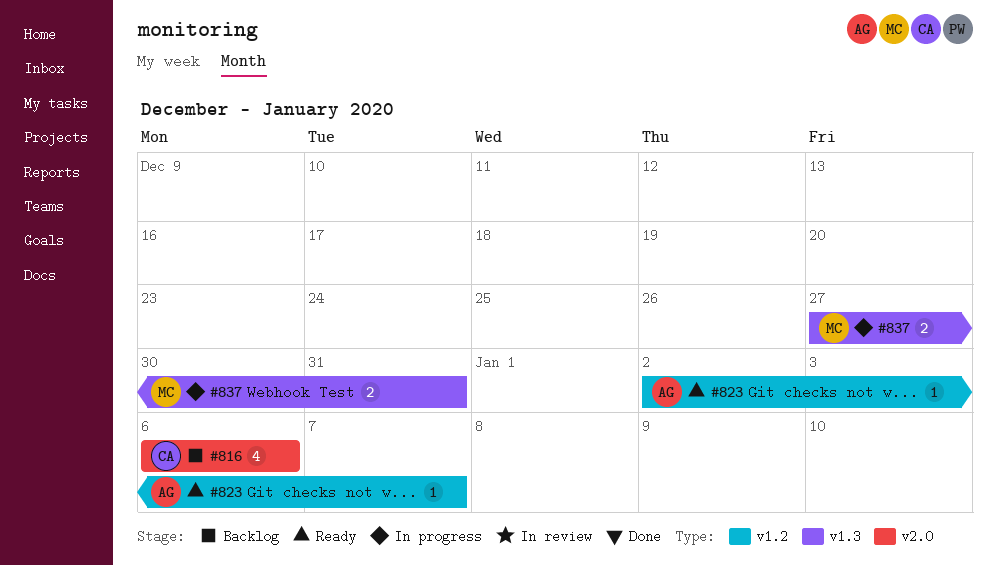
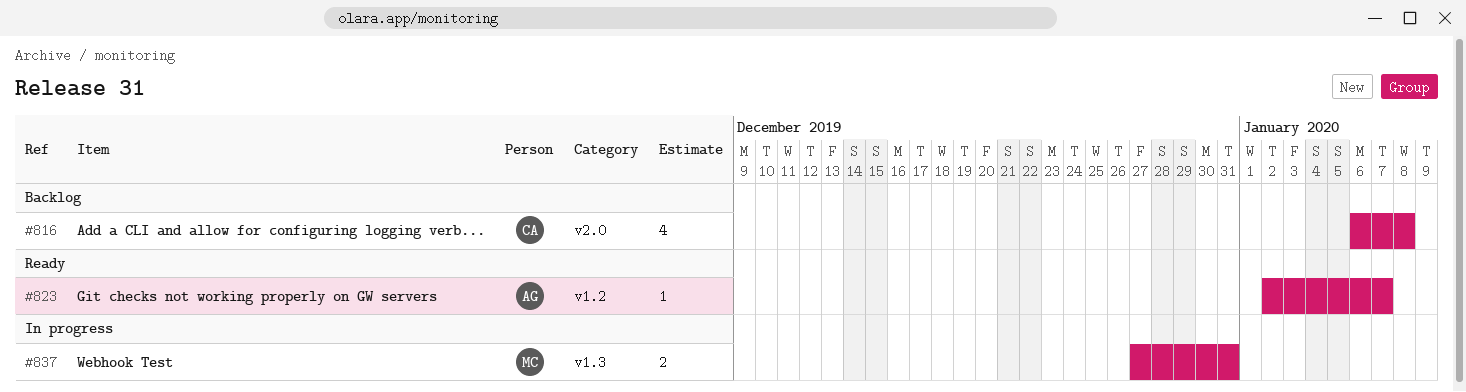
#816, due: Jan 6 -> Jan 8

